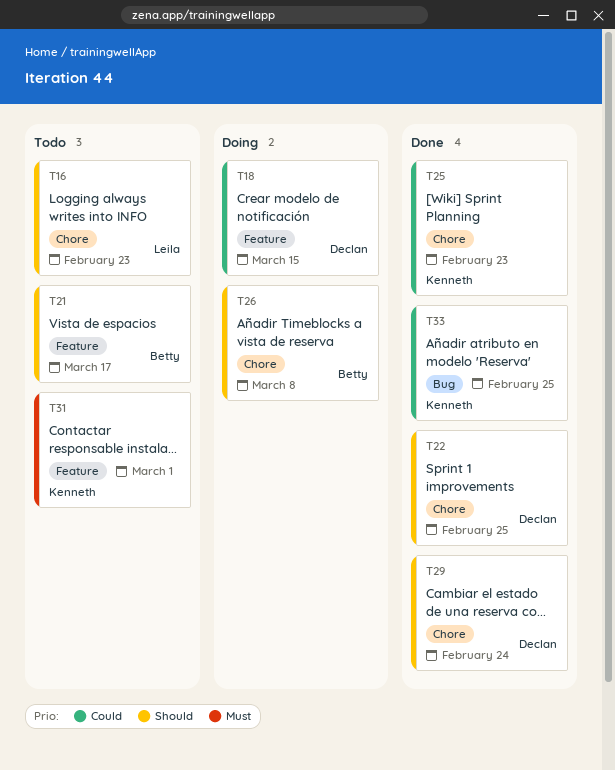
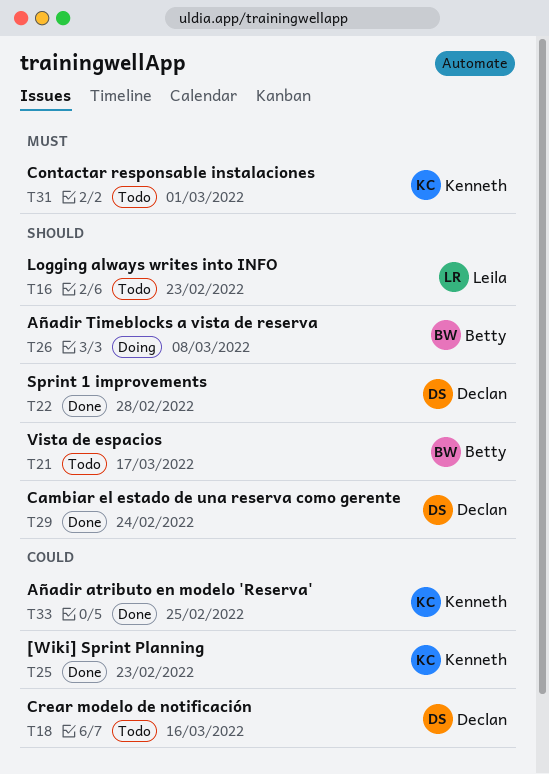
T18, status: Doing -> Todo
T18, due: Mar 15 -> Mar 16
T22, due: Feb 25 -> Feb 28

